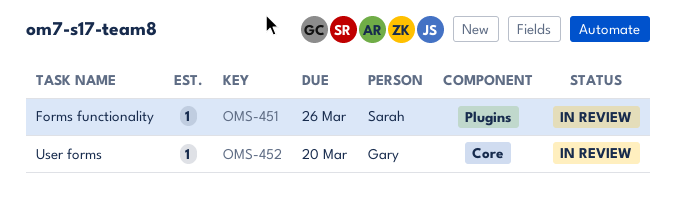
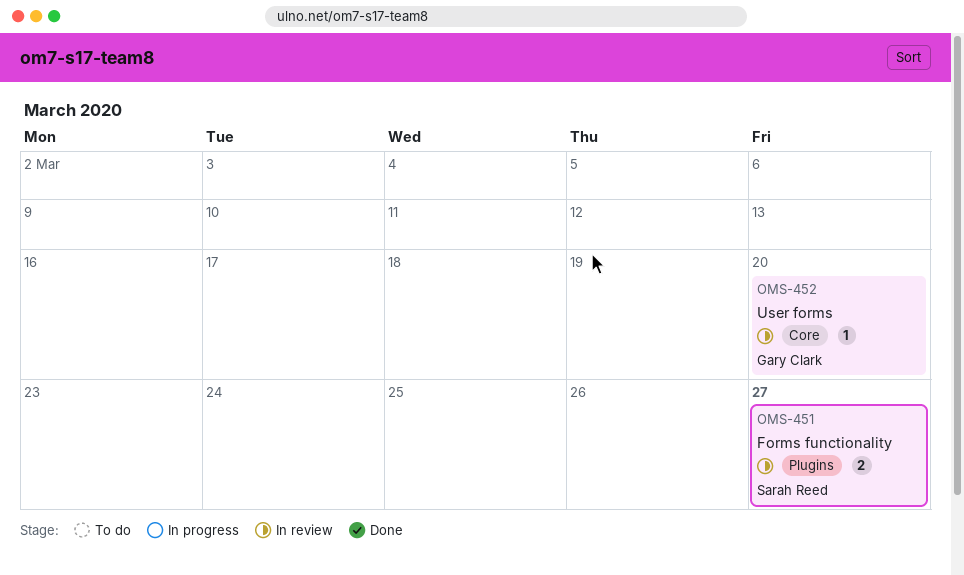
OMS-451, estimate: 1 -> 2
OMS-451, due: Mar 26 -> Mar 27

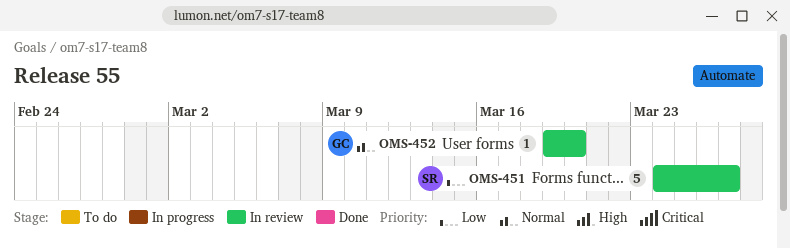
OMS-451, estimate: 2 -> 5

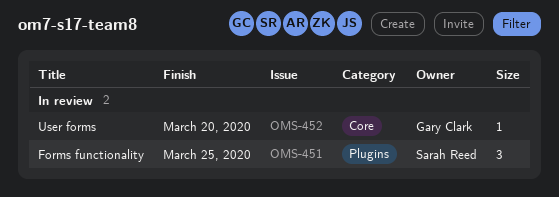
OMS-451, estimate: 5 -> 3
OMS-451, due: Mar 27 -> Mar 25

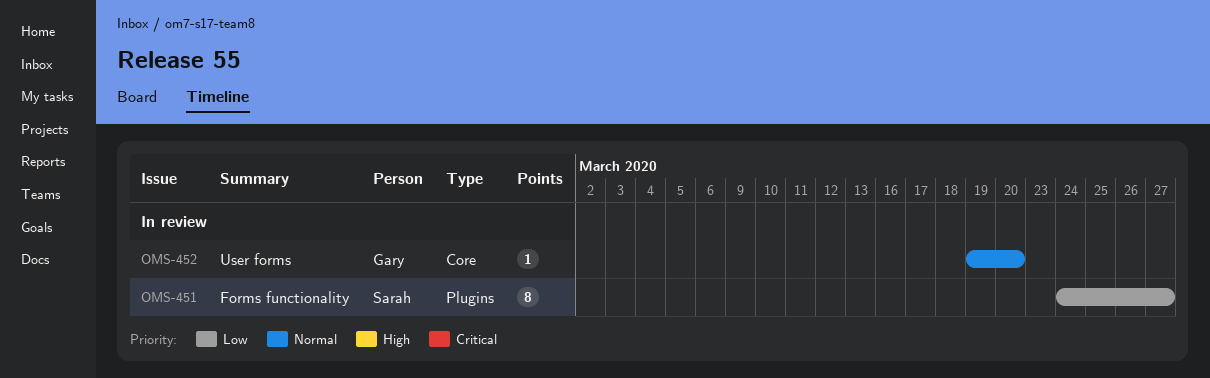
OMS-451, estimate: 3 -> 8
OMS-451, due: Mar 25 -> Mar 27

